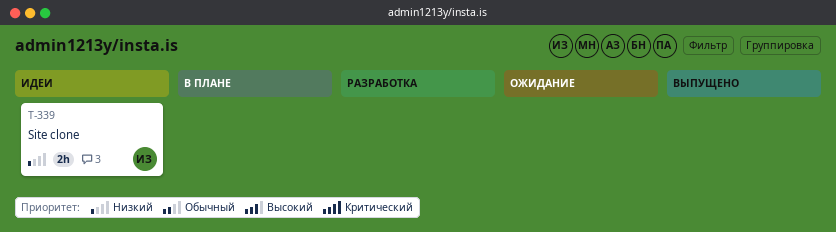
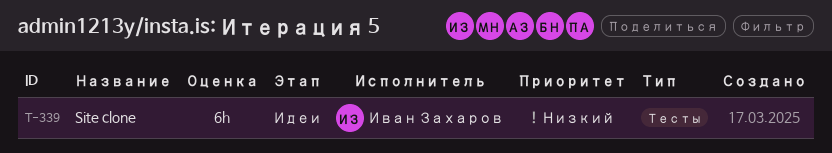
T-339, estimate: 2h -> 6h

